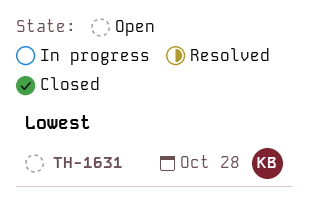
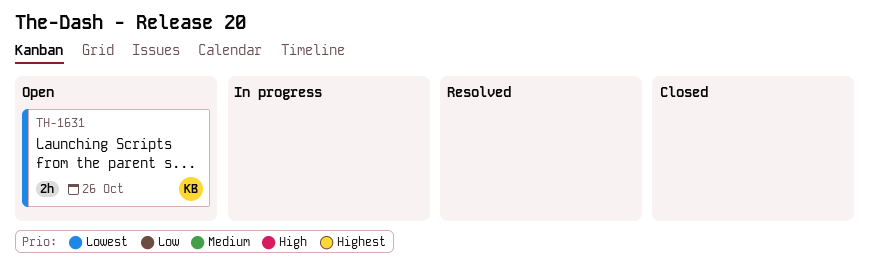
TH-1631, due: Oct 28 -> Oct 26

